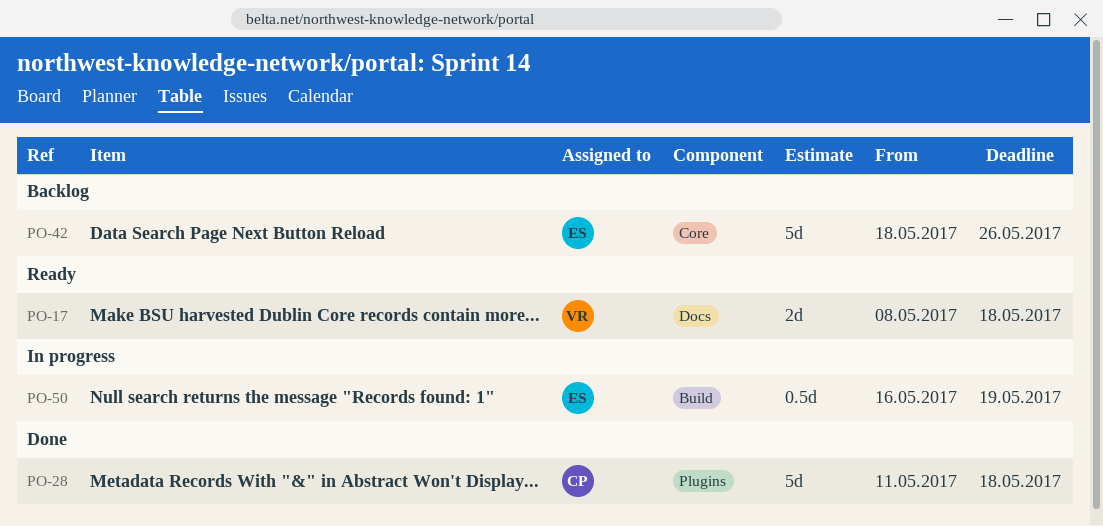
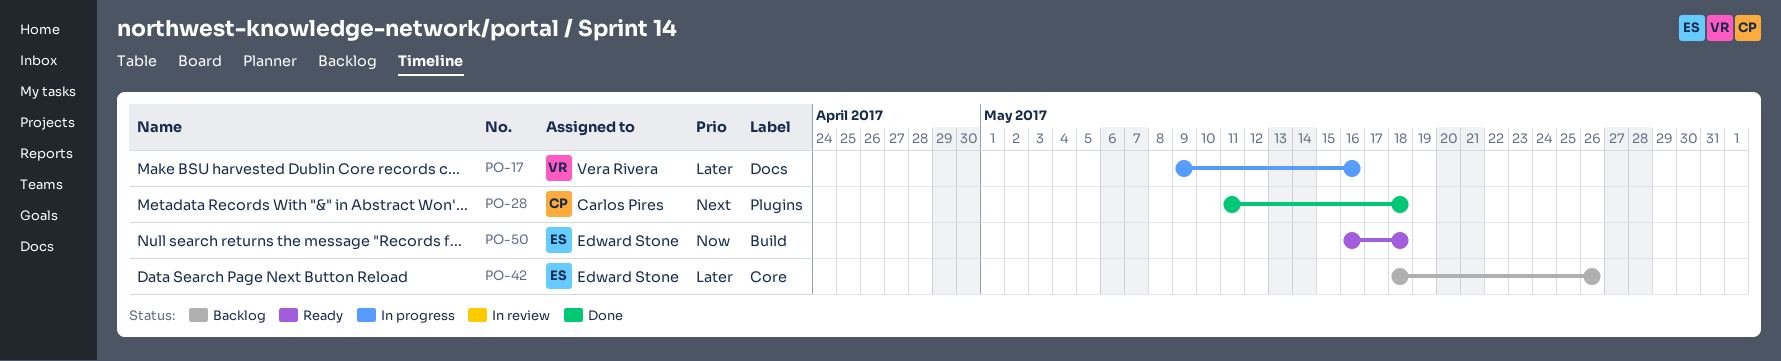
PO-17, status: Ready -> In progress
PO-17, start: May 8 -> May 9
PO-17, due: May 18 -> May 16
PO-50, status: In progress -> Ready
PO-50, due: May 19 -> May 18

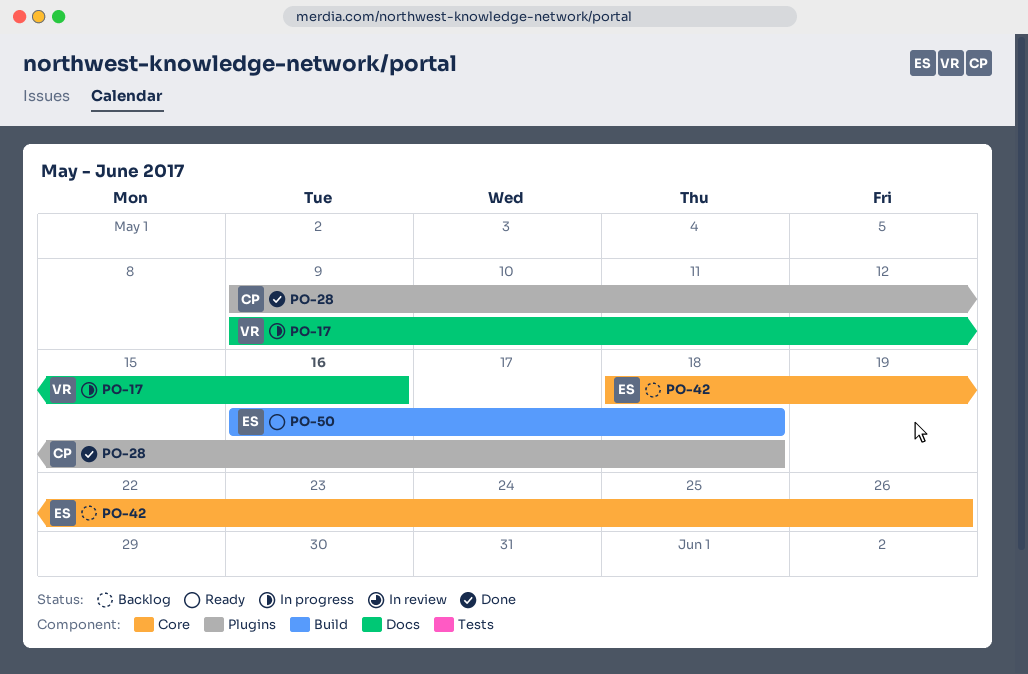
PO-28, start: May 11 -> May 9

